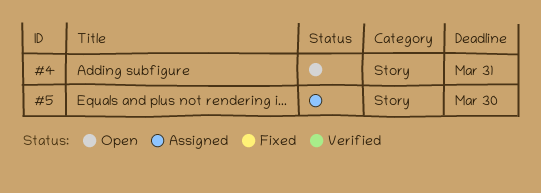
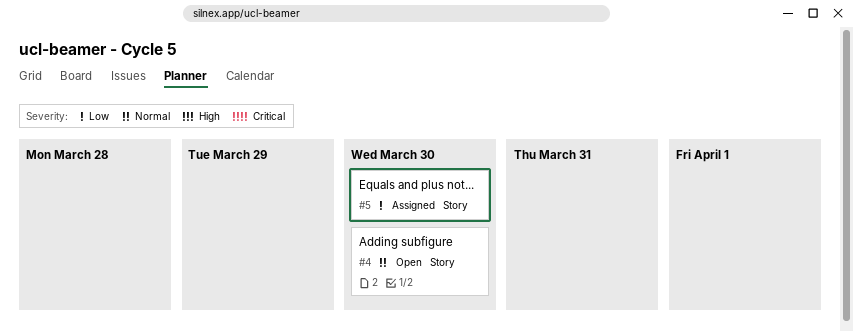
#4, due: Mar 31 -> Mar 30

